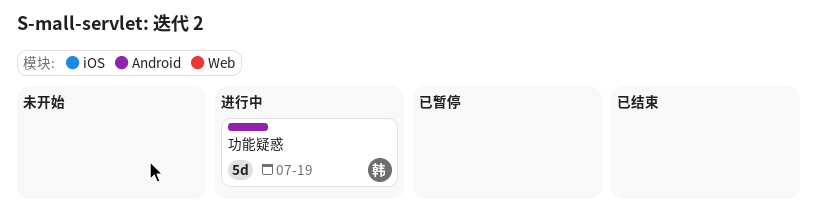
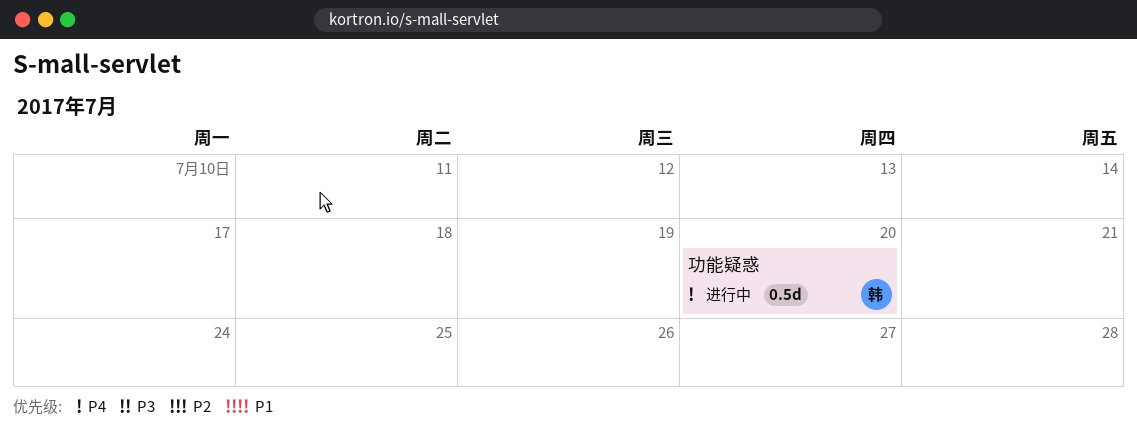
功能疑惑, estimate: 5d -> 0.5d
功能疑惑, due: Jul 19 -> Jul 20

